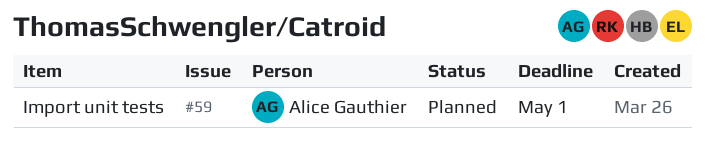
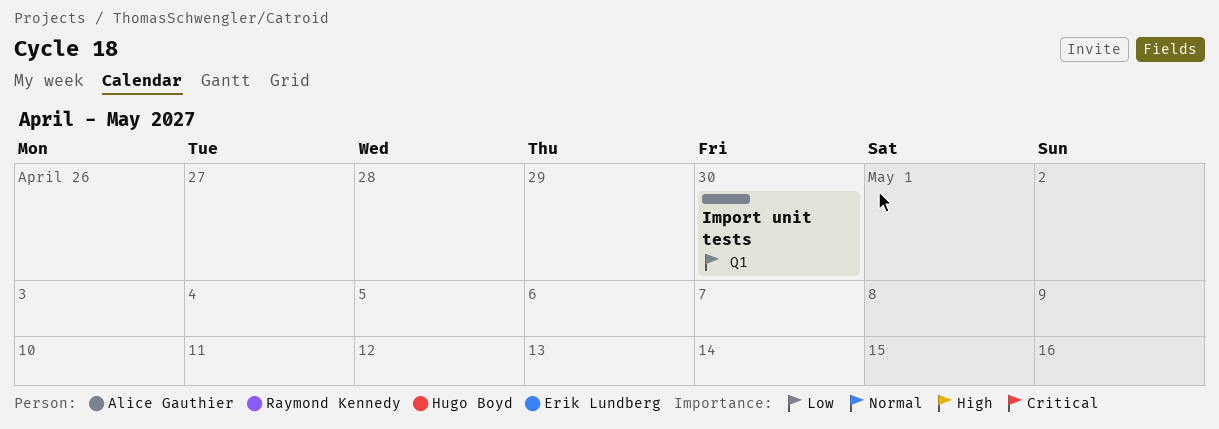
Import unit tests, due: May 1 -> Apr 30

